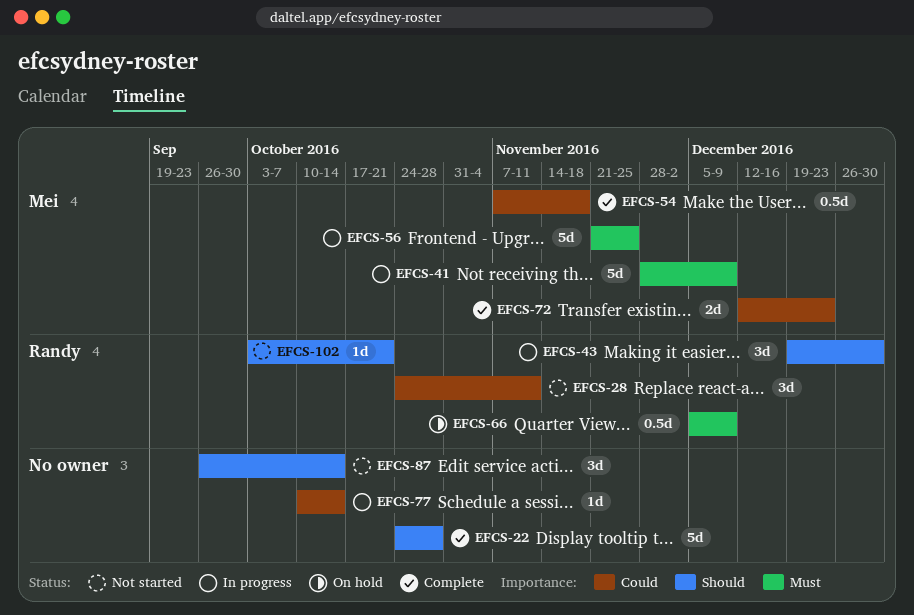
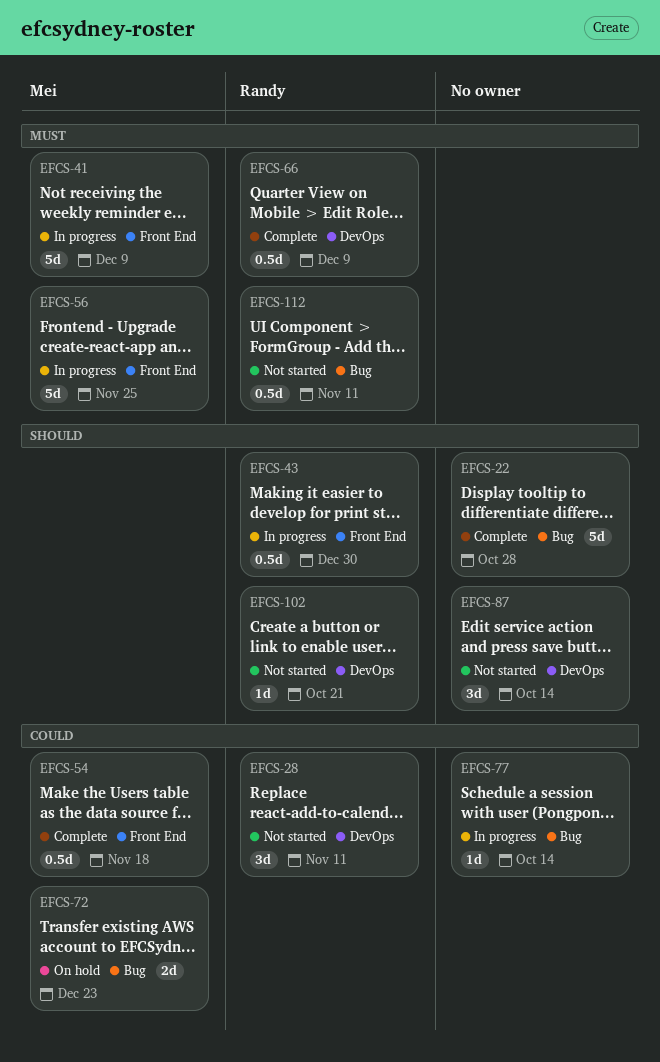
EFCS-43, estimate: 3d -> 0.5d
EFCS-66, status: On hold -> Complete
EFCS-72, status: Complete -> On hold
EFCS-112: none -> present

